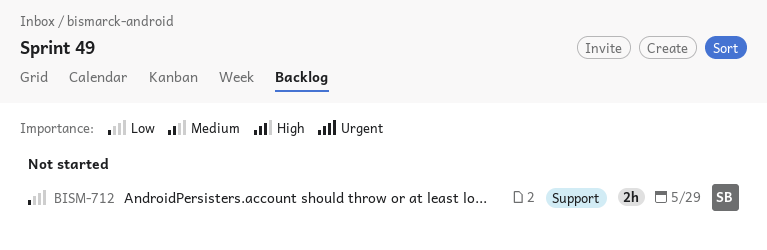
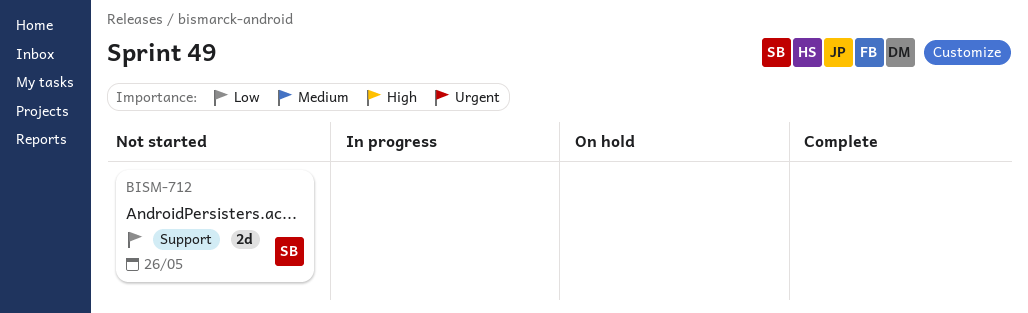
BISM-712, estimate: 2h -> 2d
BISM-712, due: May 29 -> May 26

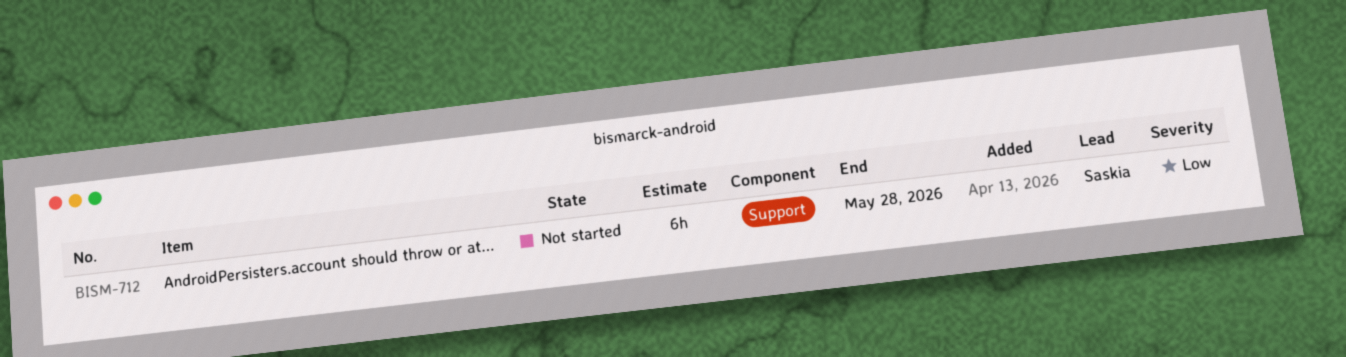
BISM-712, estimate: 2d -> 6h
BISM-712, due: May 26 -> May 28

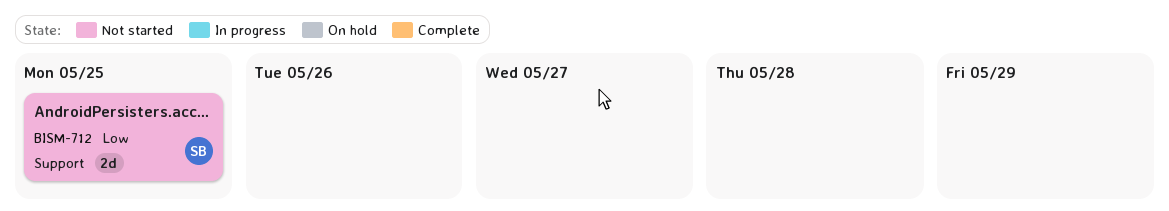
BISM-712, estimate: 6h -> 2d
BISM-712, due: May 28 -> May 25

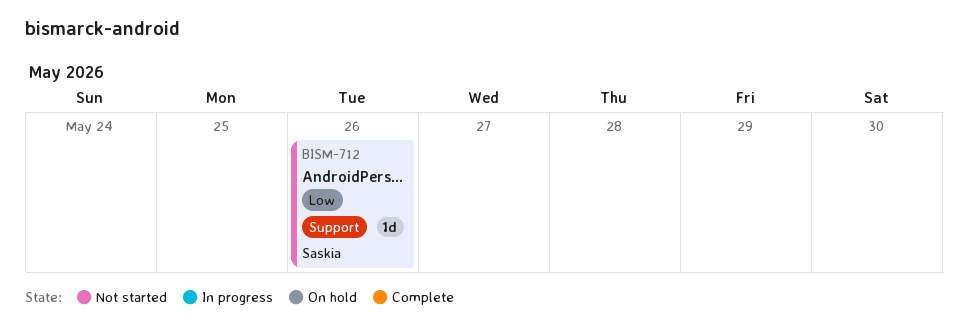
BISM-712, estimate: 2d -> 1d
BISM-712, due: May 25 -> May 26

